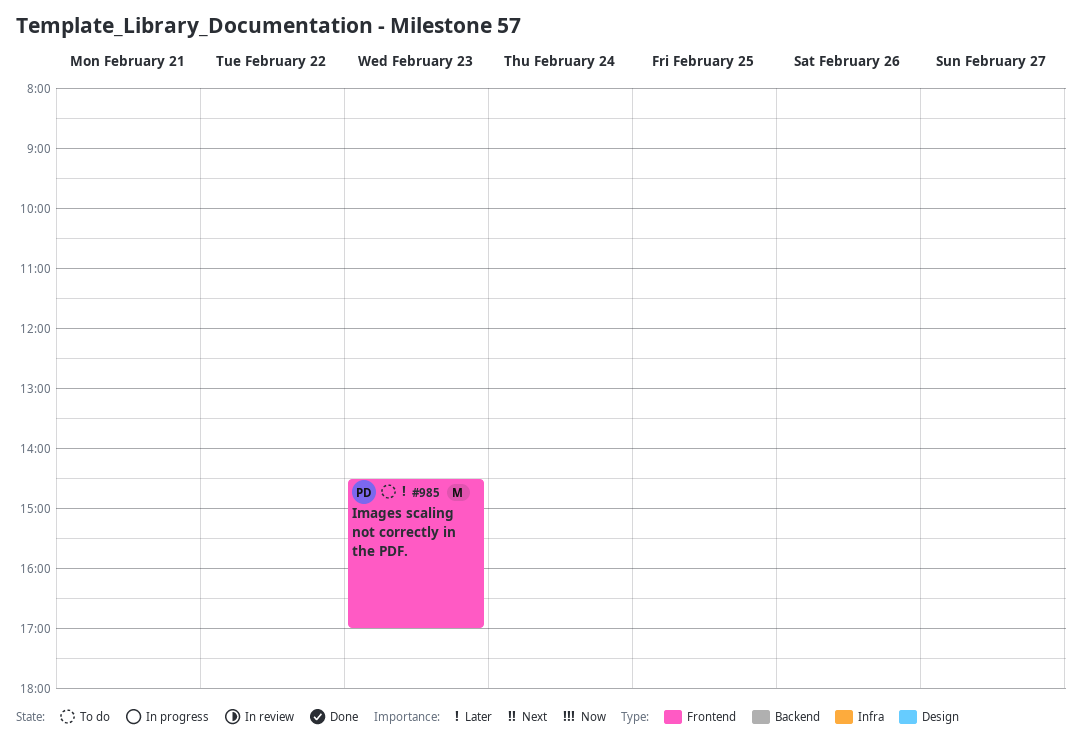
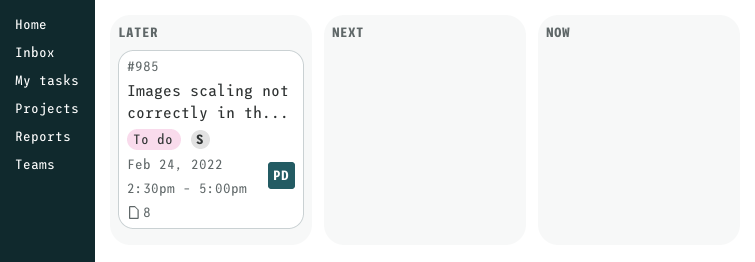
#985, estimate: M -> S
#985, day: Feb 23 -> Feb 24

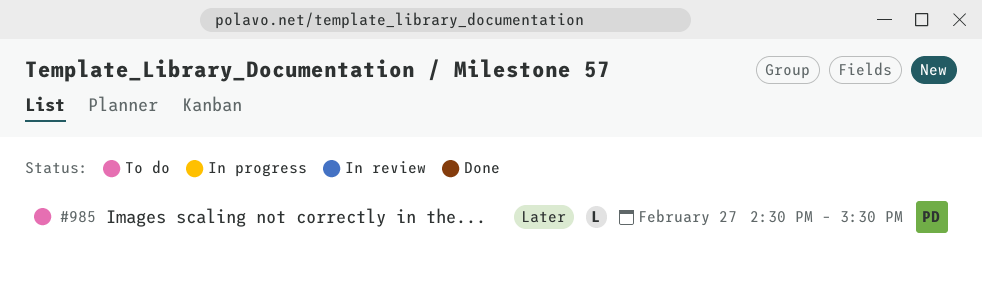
#985, estimate: S -> L
#985, day: Feb 24 -> Feb 27
#985, ends: 17:00 -> 15:30

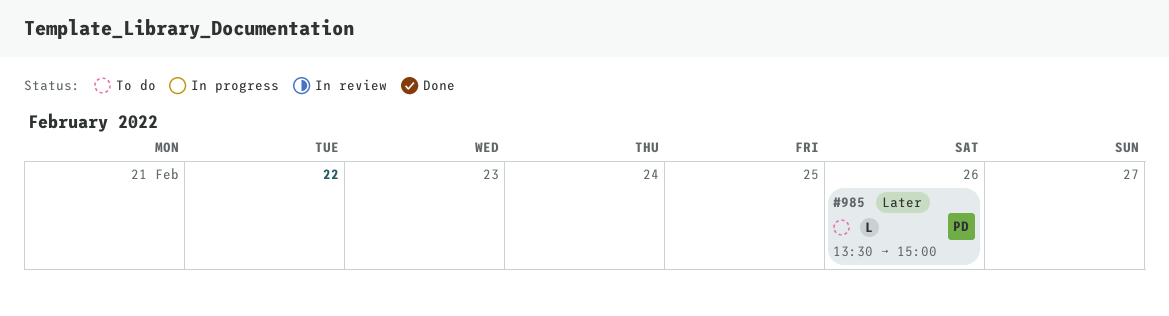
#985, day: Feb 27 -> Feb 26
#985, begins: 14:30 -> 13:30
#985, ends: 15:30 -> 15:00

